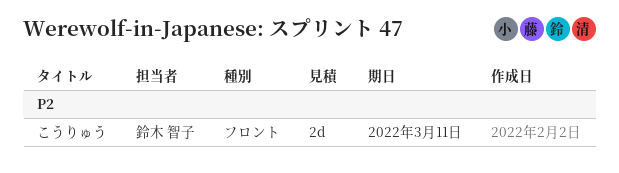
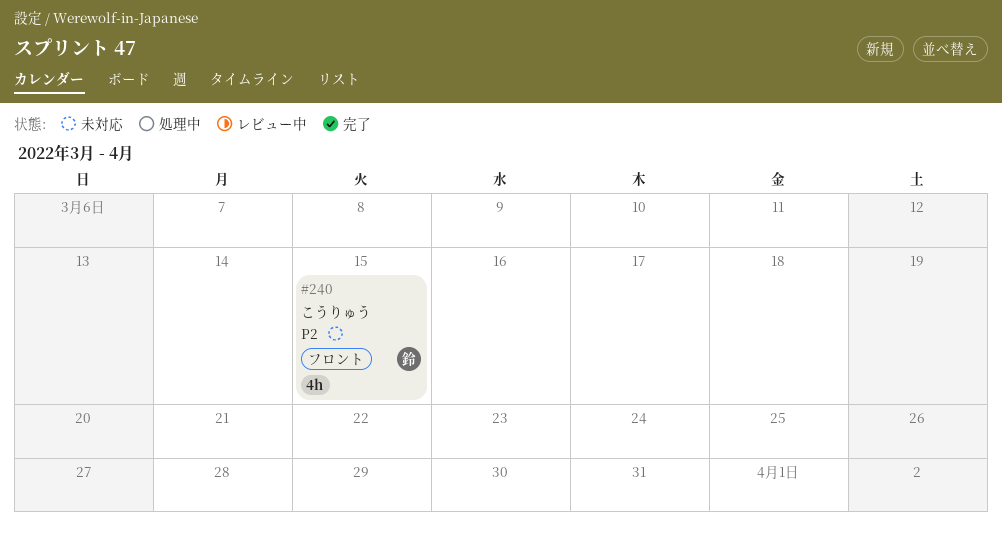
こうりゅう, estimate: 2d -> 4h
こうりゅう, due: Mar 11 -> Mar 15

